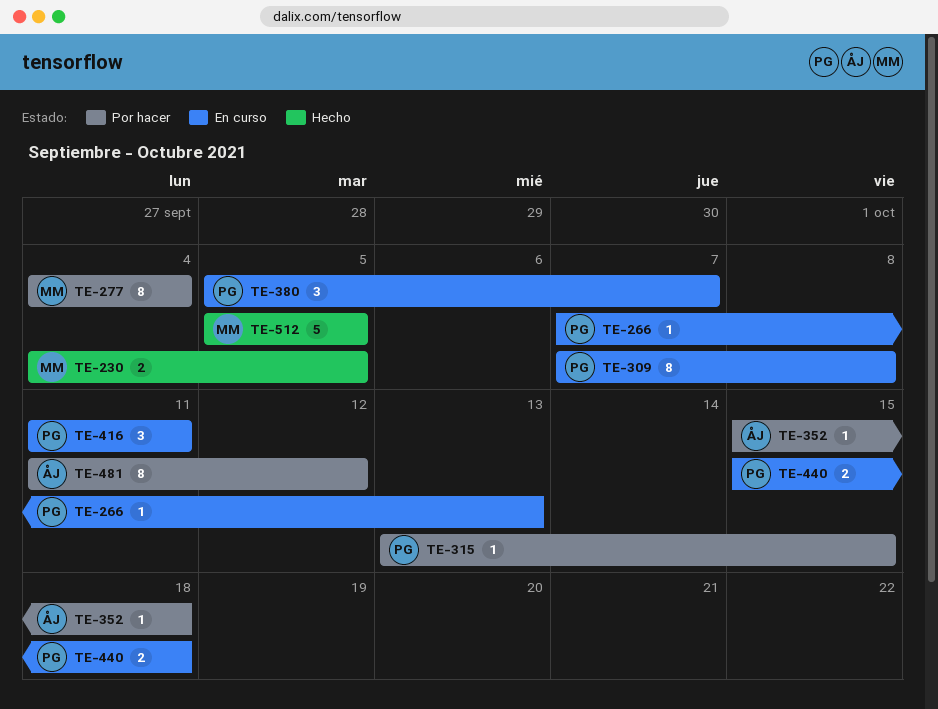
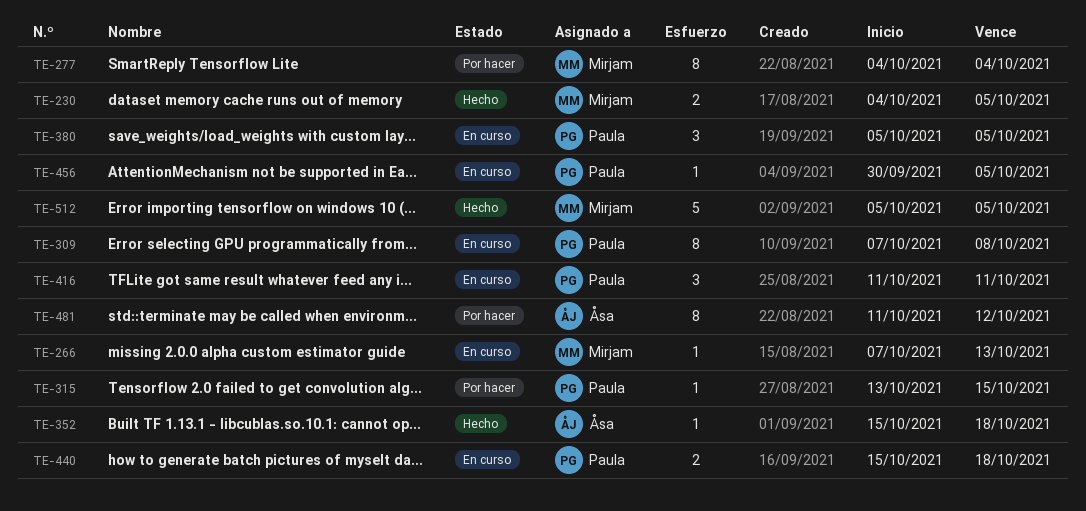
TE-266, owner: Paula -> Mirjam
TE-352, status: Por hacer -> Hecho
TE-380, due: Oct 7 -> Oct 5
TE-456: none -> present

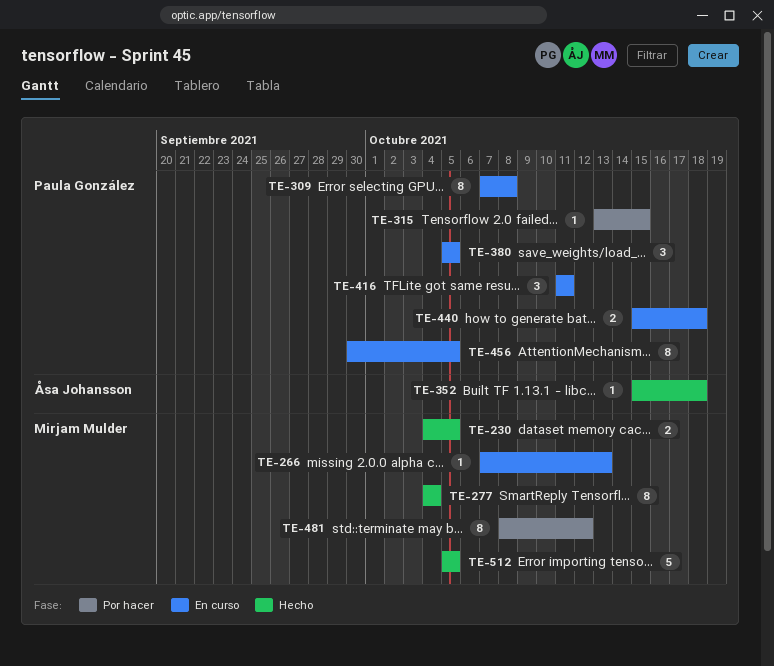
TE-277, status: Por hacer -> Hecho
TE-456, estimate: 1 -> 8
TE-481, owner: Åsa Johansson -> Mirjam Mulder
TE-481, start: Oct 11 -> Oct 8

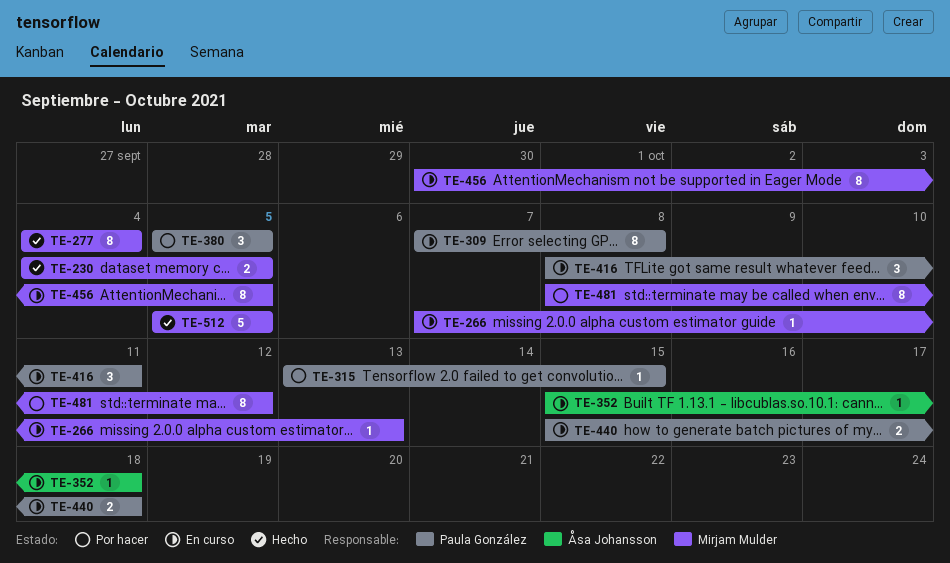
TE-352, status: Hecho -> En curso
TE-380, status: En curso -> Por hacer
TE-416, start: Oct 11 -> Oct 8
TE-456, owner: Paula González -> Mirjam Mulder

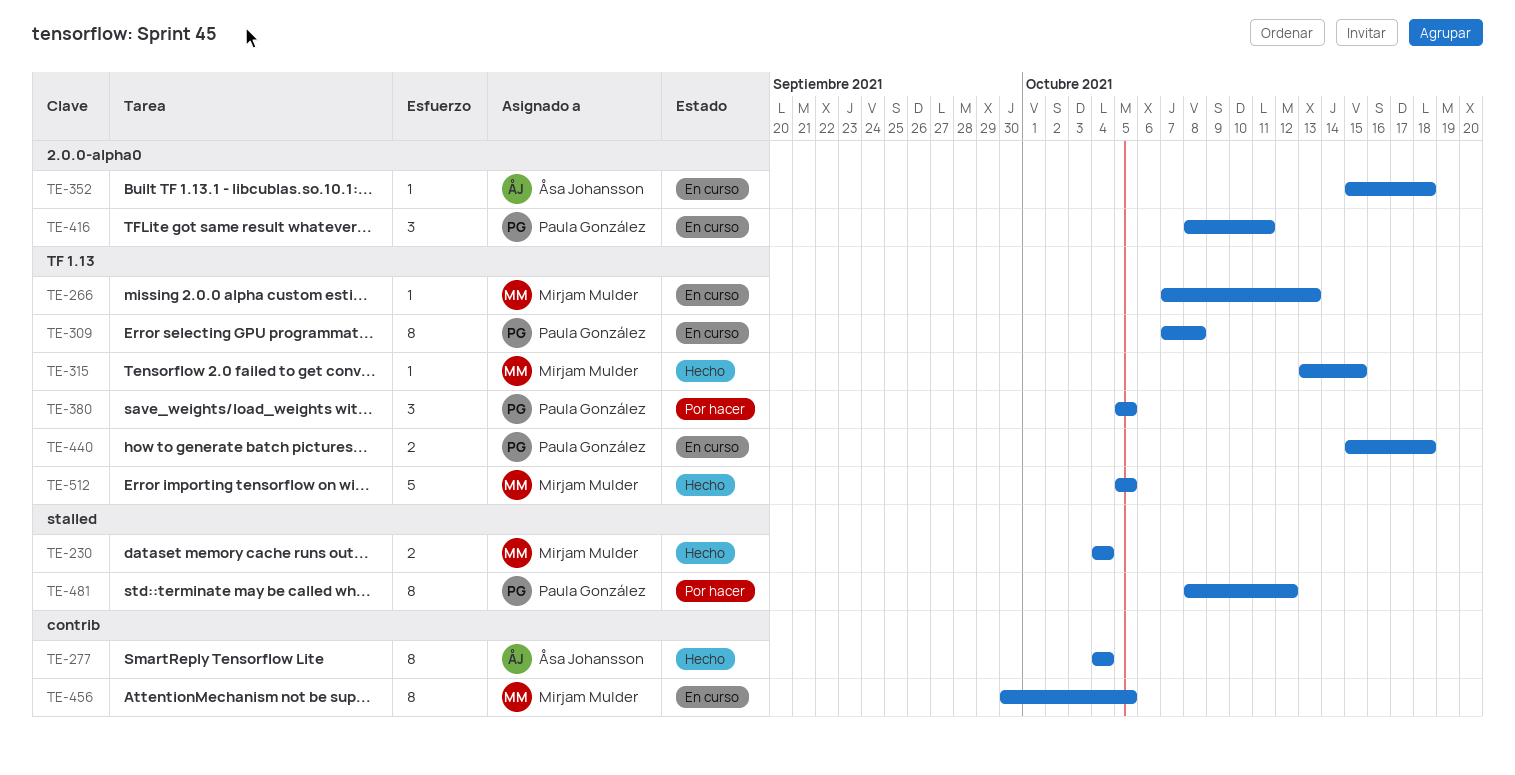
TE-230, due: Oct 5 -> Oct 4
TE-277, owner: Mirjam Mulder -> Åsa Johansson
TE-315, status: Por hacer -> Hecho
TE-315, owner: Paula González -> Mirjam Mulder
TE-481, owner: Mirjam Mulder -> Paula González

